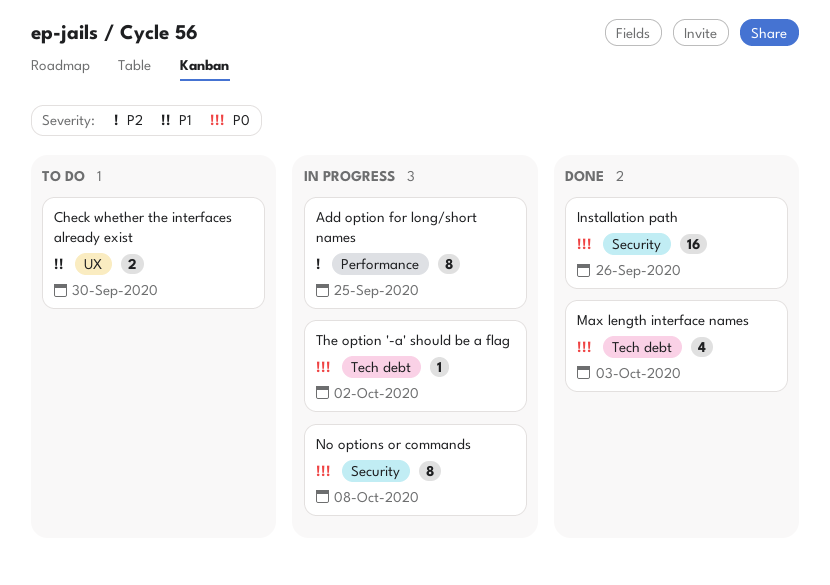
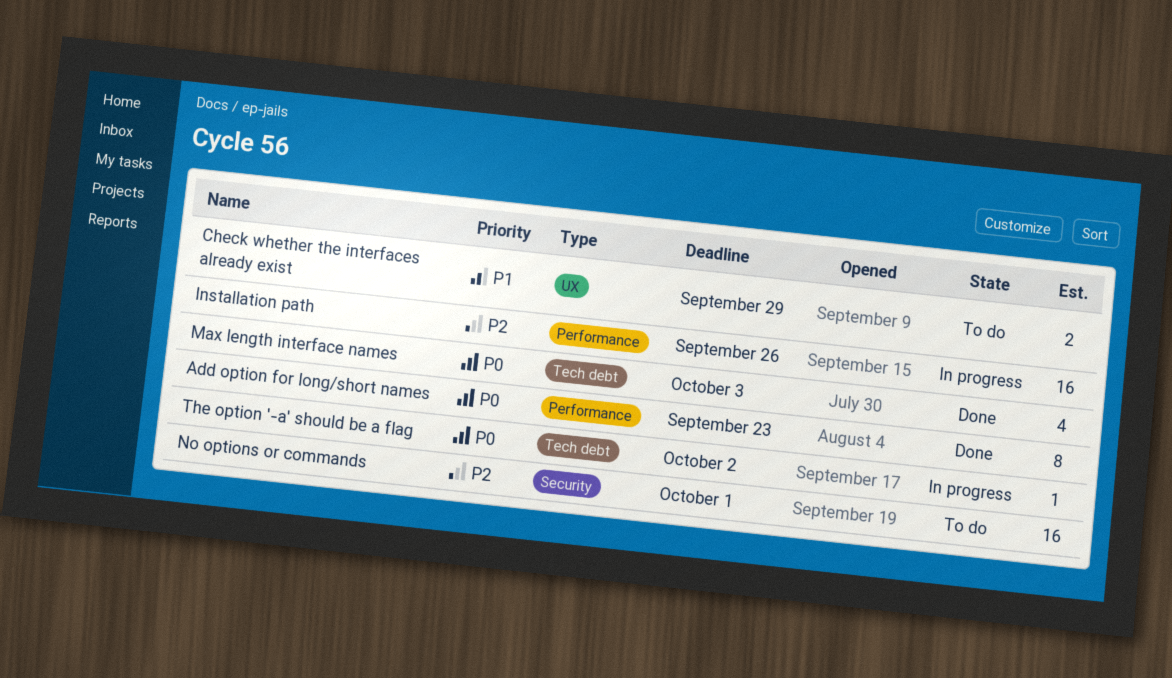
Add option for long/short names, status: In progress -> Done
Add option for long/short names, priority: P2 -> P0
Add option for long/short names, due: Sep 25 -> Sep 23
Check whether the interfaces already exist, due: Sep 30 -> Sep 29
Installation path, status: Done -> In progress
Installation path, priority: P0 -> P2
Installation path, label: Security -> Performance
No options or commands, status: In progress -> To do
No options or commands, priority: P0 -> P2
No options or commands, estimate: 8 -> 16
No options or commands, due: Oct 8 -> Oct 1

